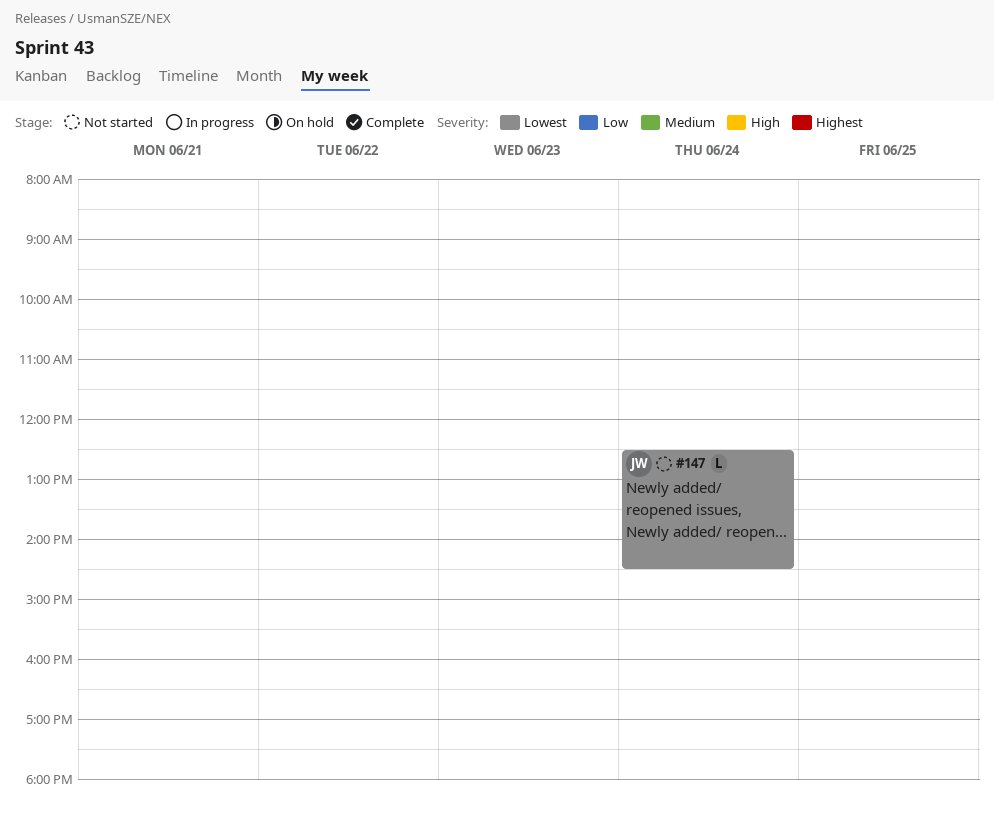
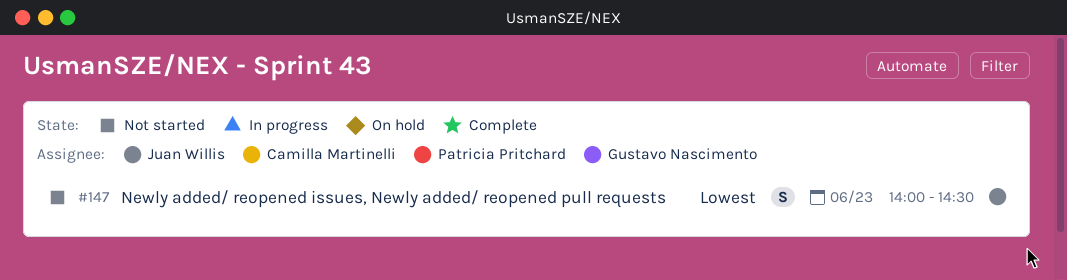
#147, estimate: L -> S
#147, day: Jun 24 -> Jun 23
#147, begins: 12:30 -> 14:00

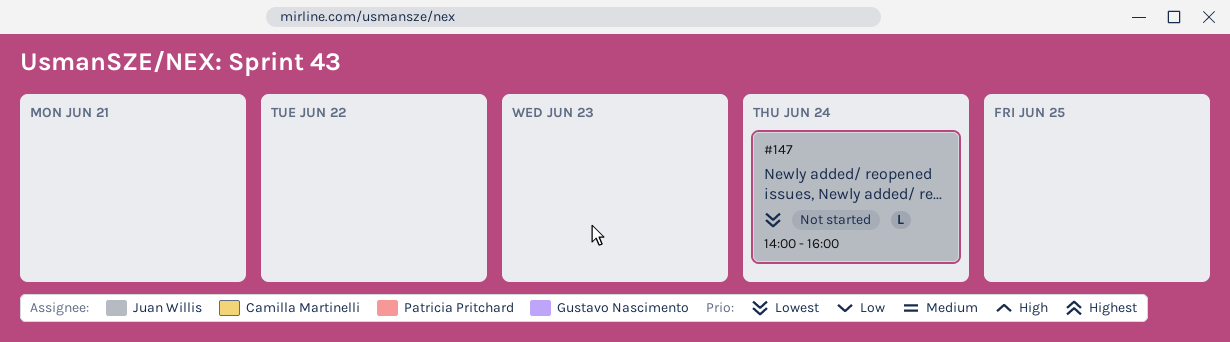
#147, estimate: S -> L
#147, day: Jun 23 -> Jun 24
#147, ends: 14:30 -> 16:00

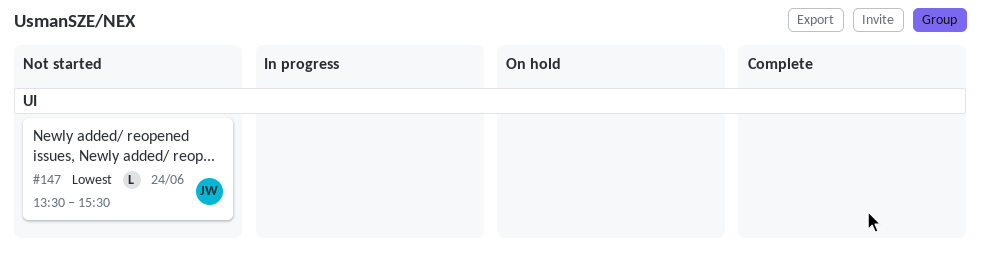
#147, begins: 14:00 -> 13:30
#147, ends: 16:00 -> 15:30

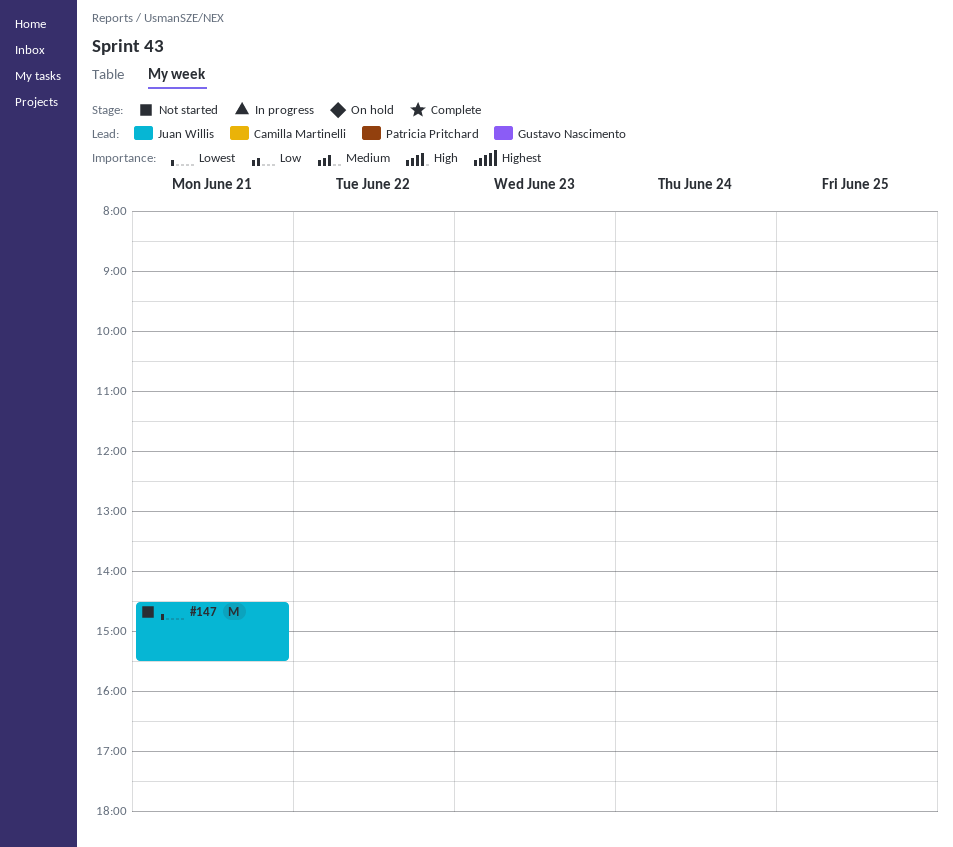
#147, estimate: L -> M
#147, day: Jun 24 -> Jun 21
#147, begins: 13:30 -> 14:30

